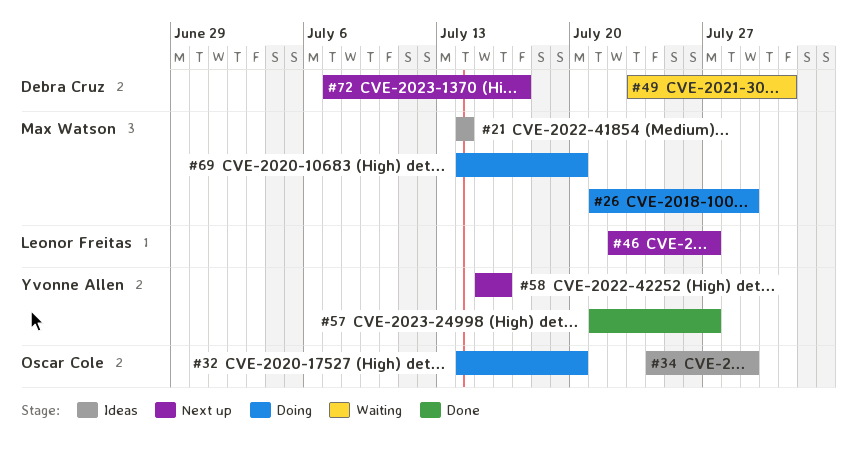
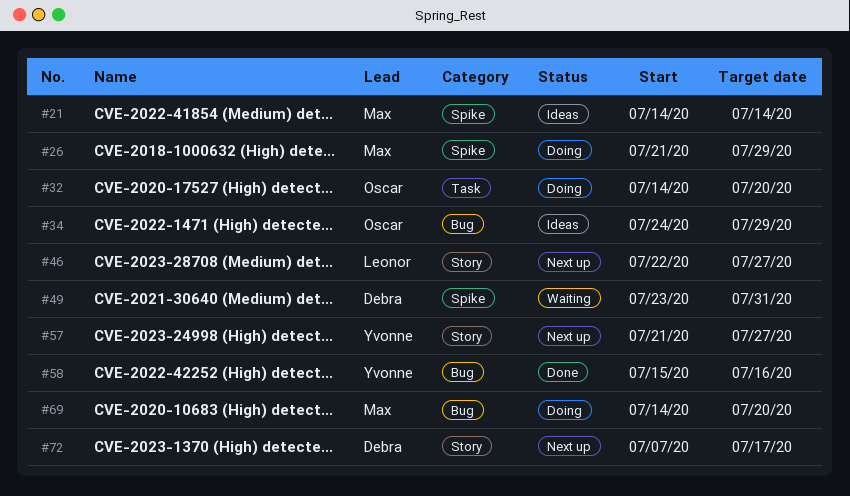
#57, status: Done -> Next up
#58, status: Next up -> Done

